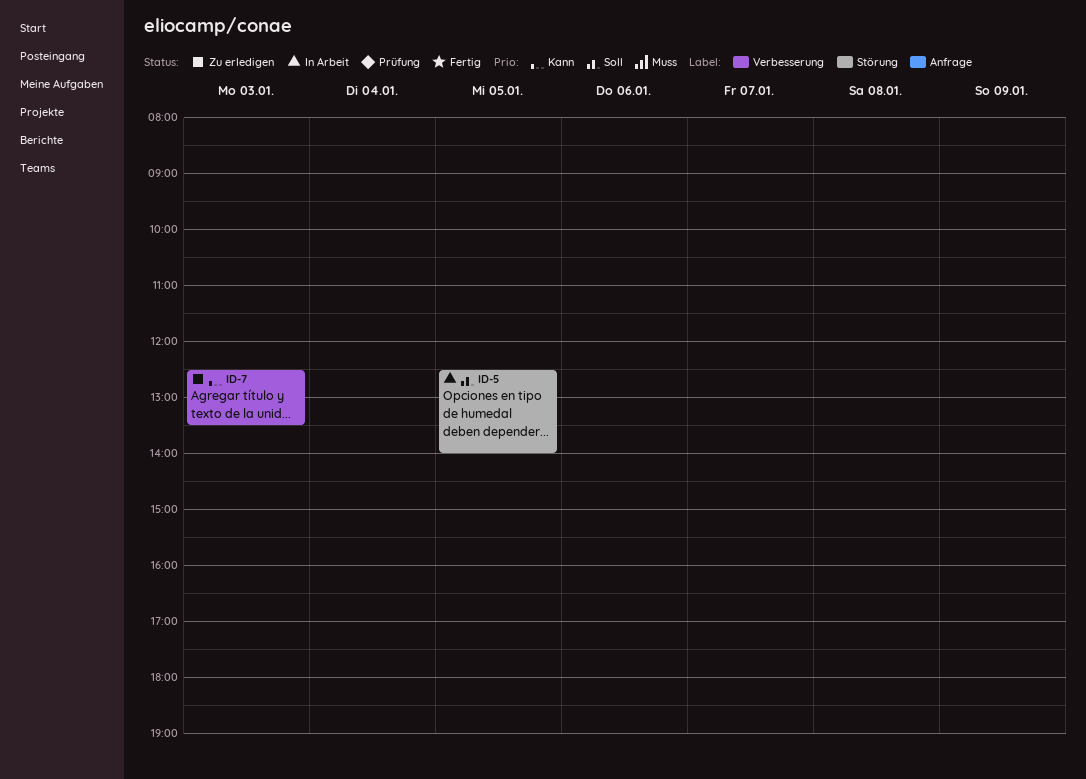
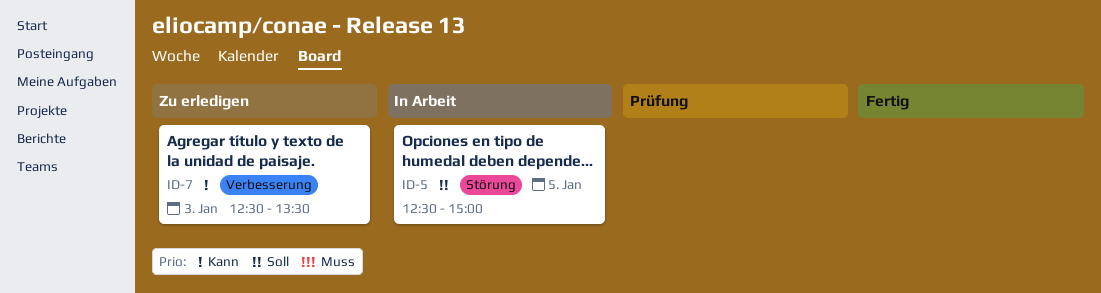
ID-5, ends: 14:00 -> 15:00

